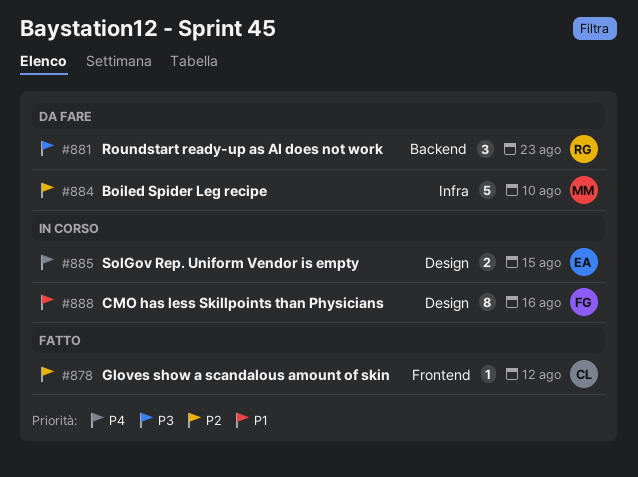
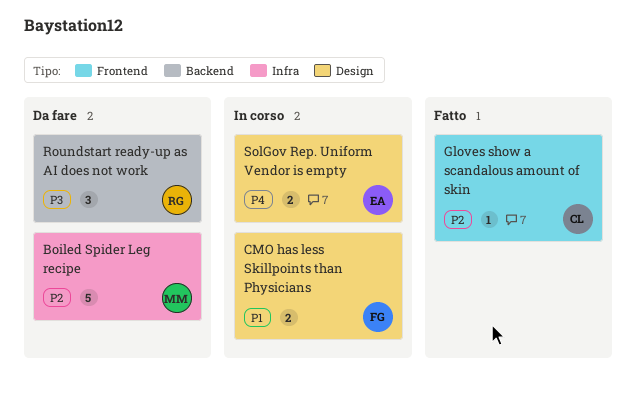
CMO has less Skillpoints than Physicians, estimate: 8 -> 2

